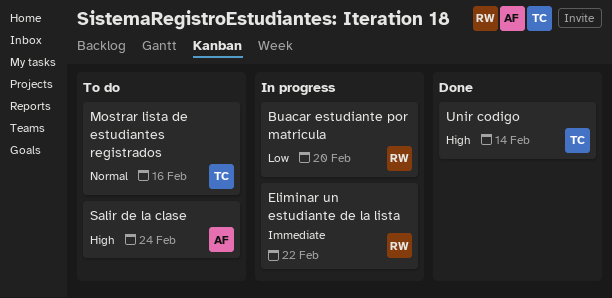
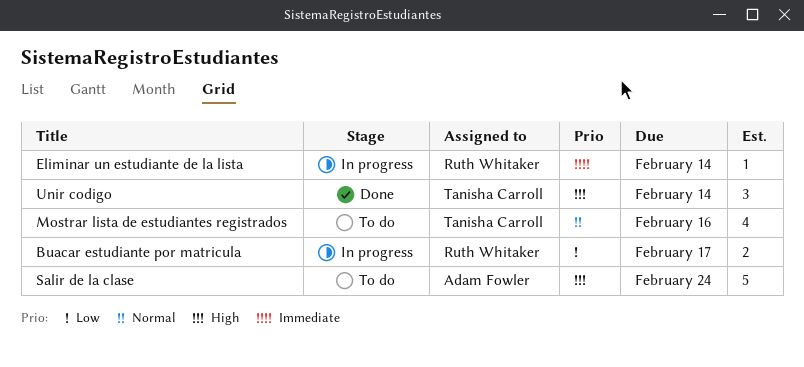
Buacar estudiante por matricula, due: Feb 20 -> Feb 17
Eliminar un estudiante de la lista, due: Feb 22 -> Feb 14

